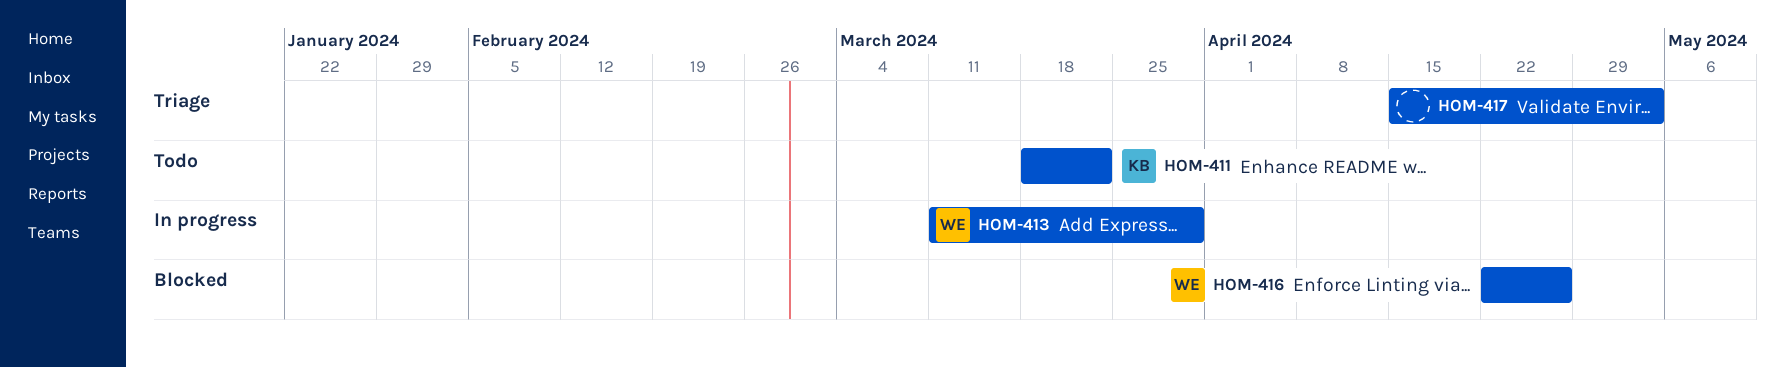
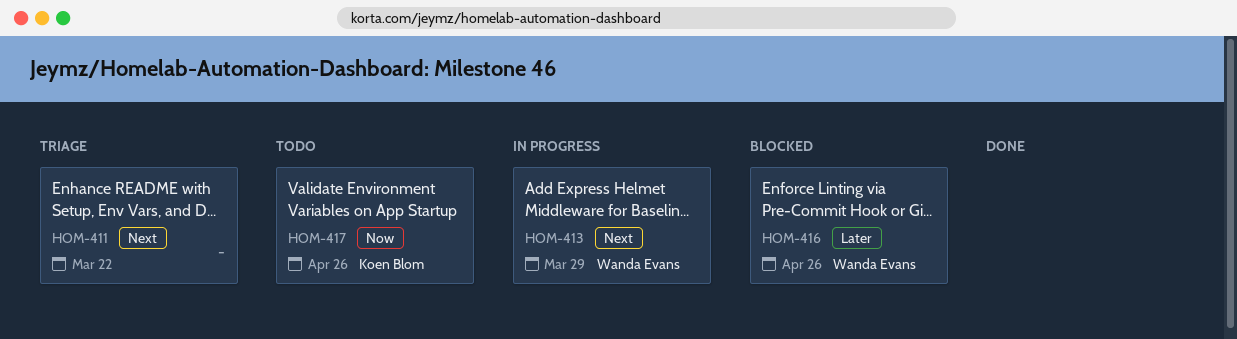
HOM-411, status: Todo -> Triage
HOM-411, owner: Koen Blom -> none
HOM-417, status: Triage -> Todo
HOM-417, owner: none -> Koen Blom
HOM-417, due: May 3 -> Apr 26

